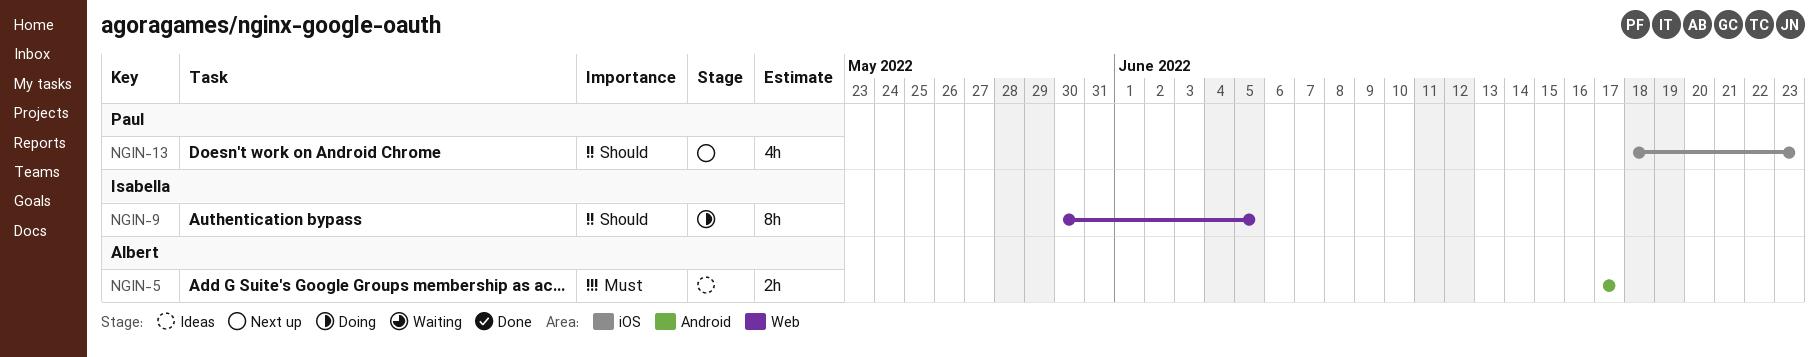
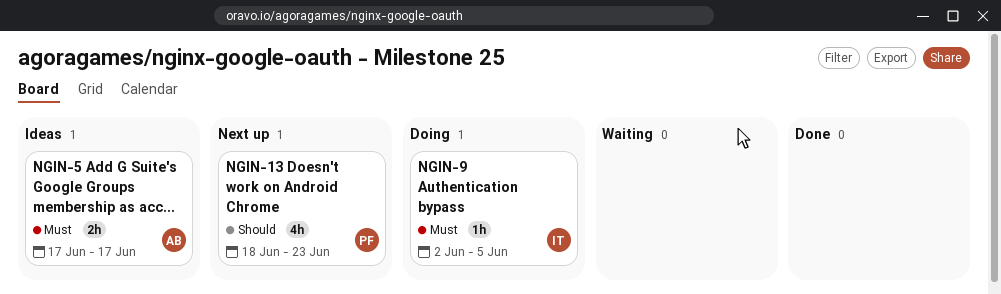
NGIN-9, priority: Should -> Must
NGIN-9, estimate: 8h -> 1h
NGIN-9, start: May 30 -> Jun 2

